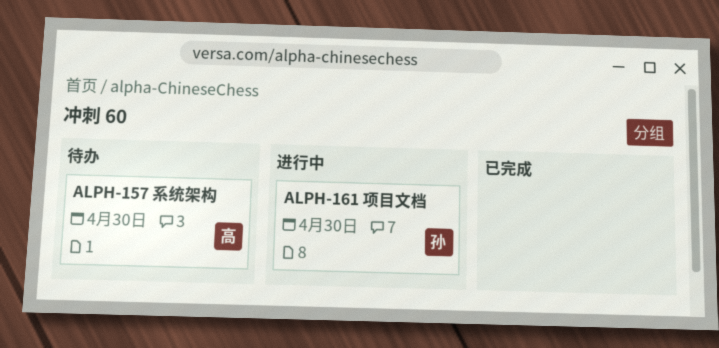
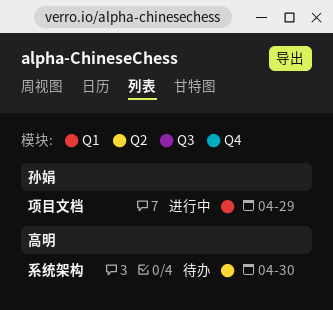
项目文档, due: Apr 30 -> Apr 29

